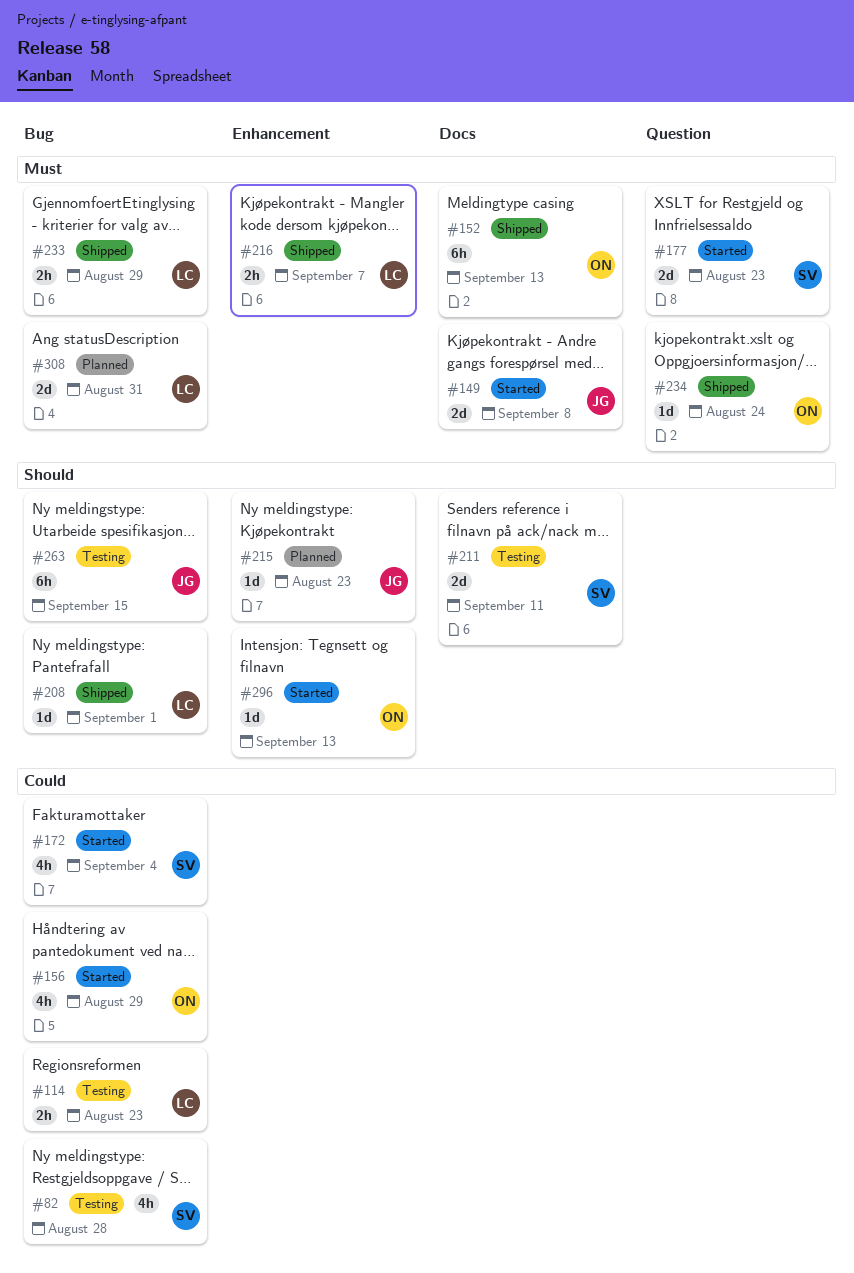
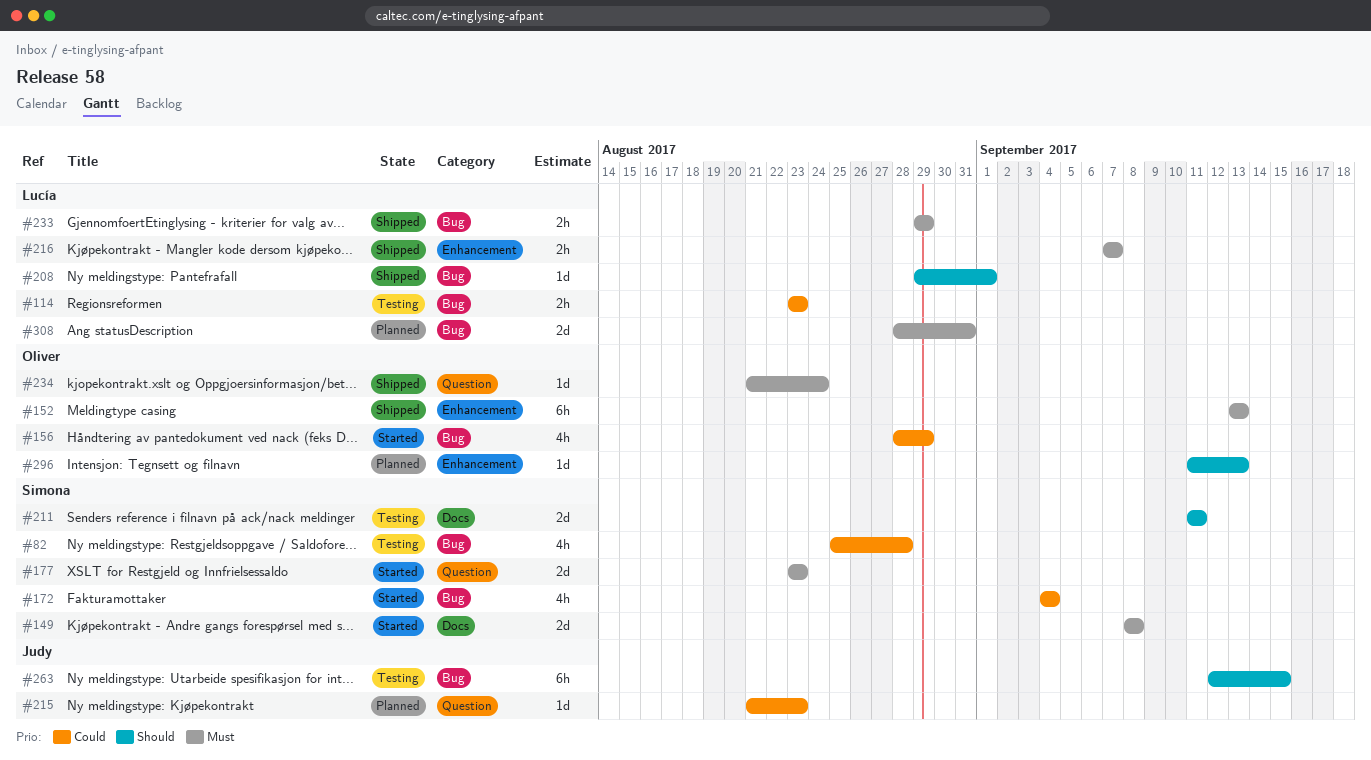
#149, owner: Judy -> Simona
#152, label: Docs -> Enhancement
#215, priority: Should -> Could
#215, label: Enhancement -> Question
#296, status: Started -> Planned

